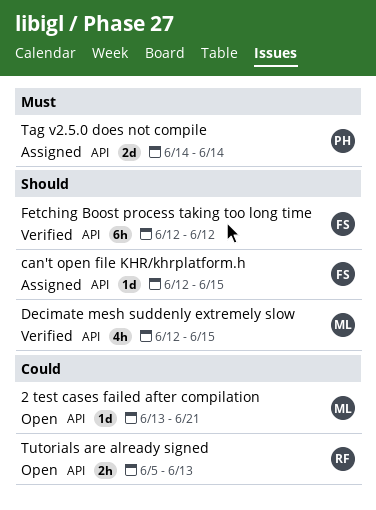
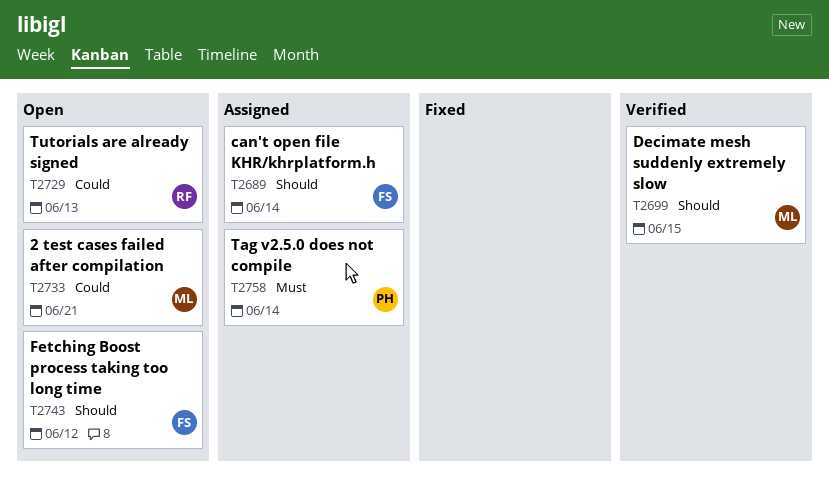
can't open file KHR/khrplatform.h, due: Jun 15 -> Jun 14
Fetching Boost process taking too long time, status: Verified -> Open

